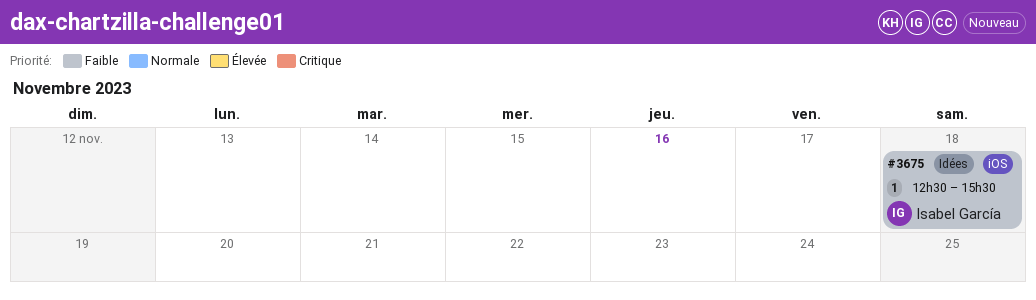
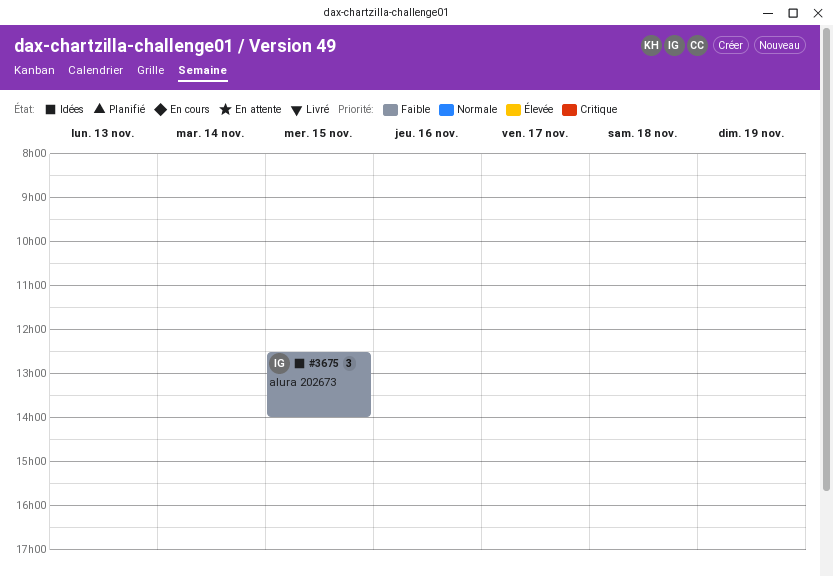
#3675, estimate: 1 -> 3
#3675, day: Nov 18 -> Nov 15
#3675, ends: 15:30 -> 14:00

